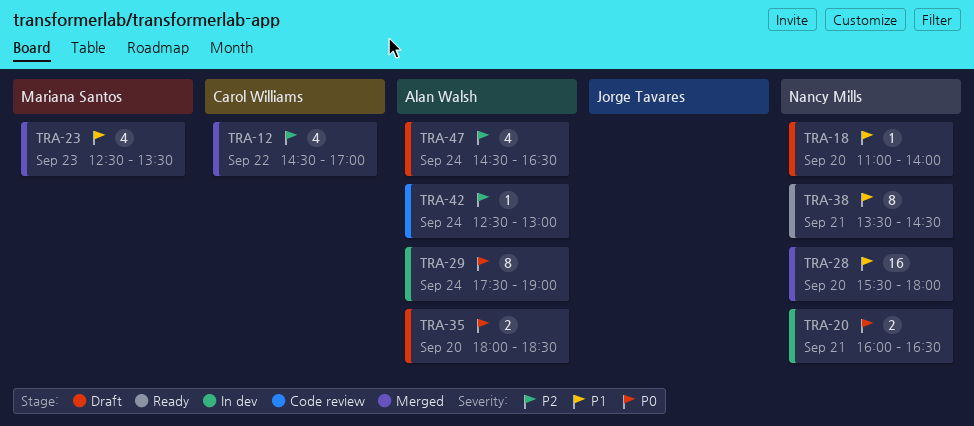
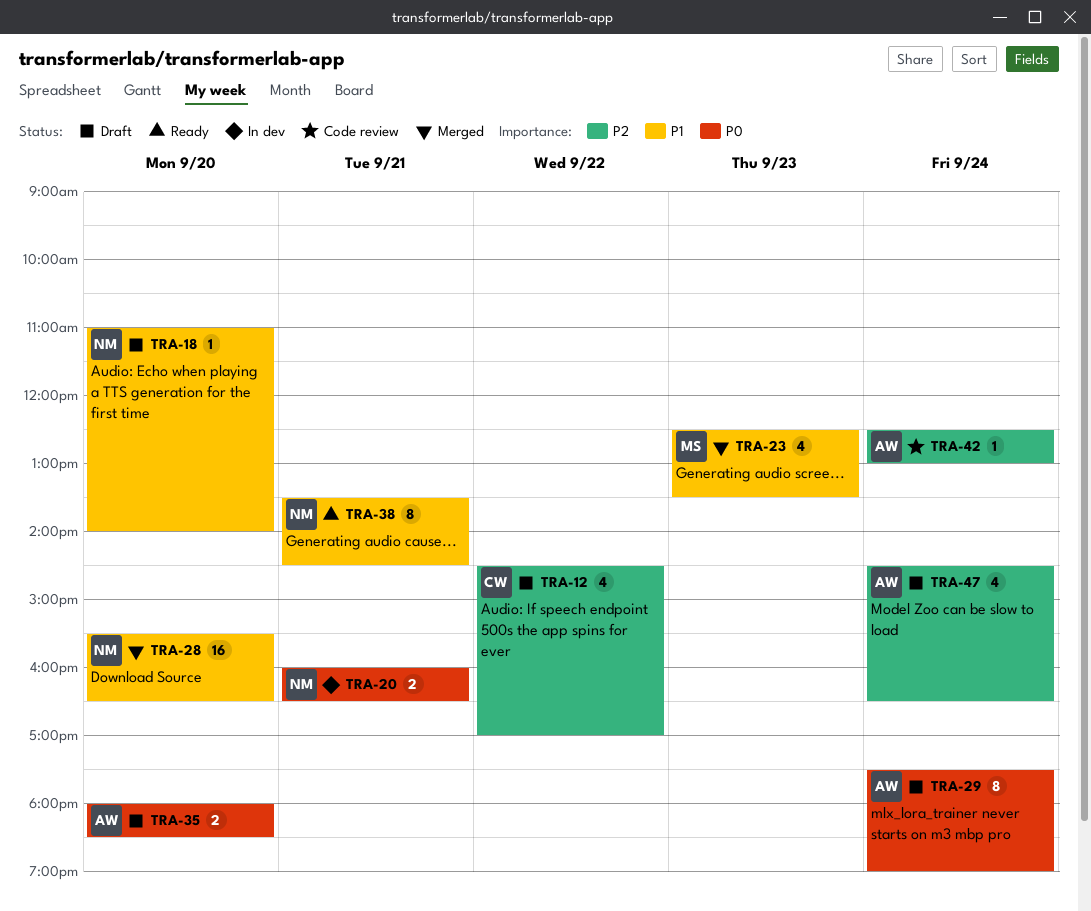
TRA-12, status: Merged -> Draft
TRA-28, ends: 18:00 -> 16:30
TRA-29, status: In dev -> Draft

